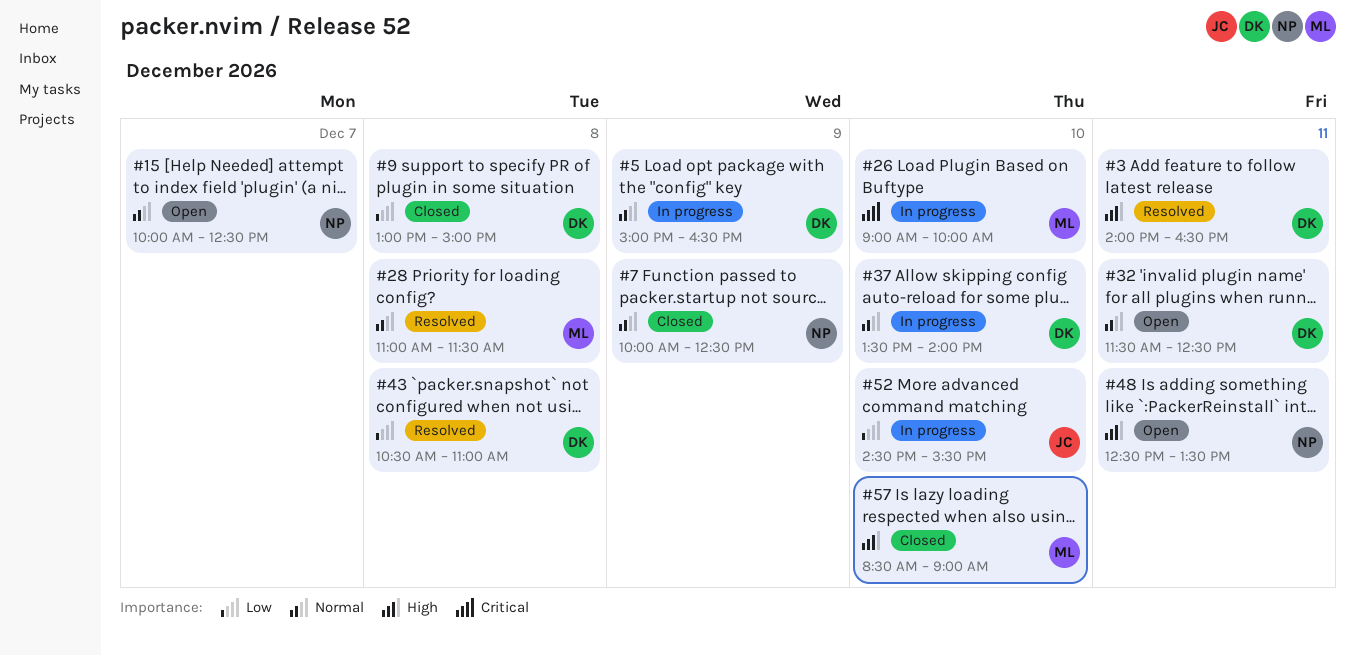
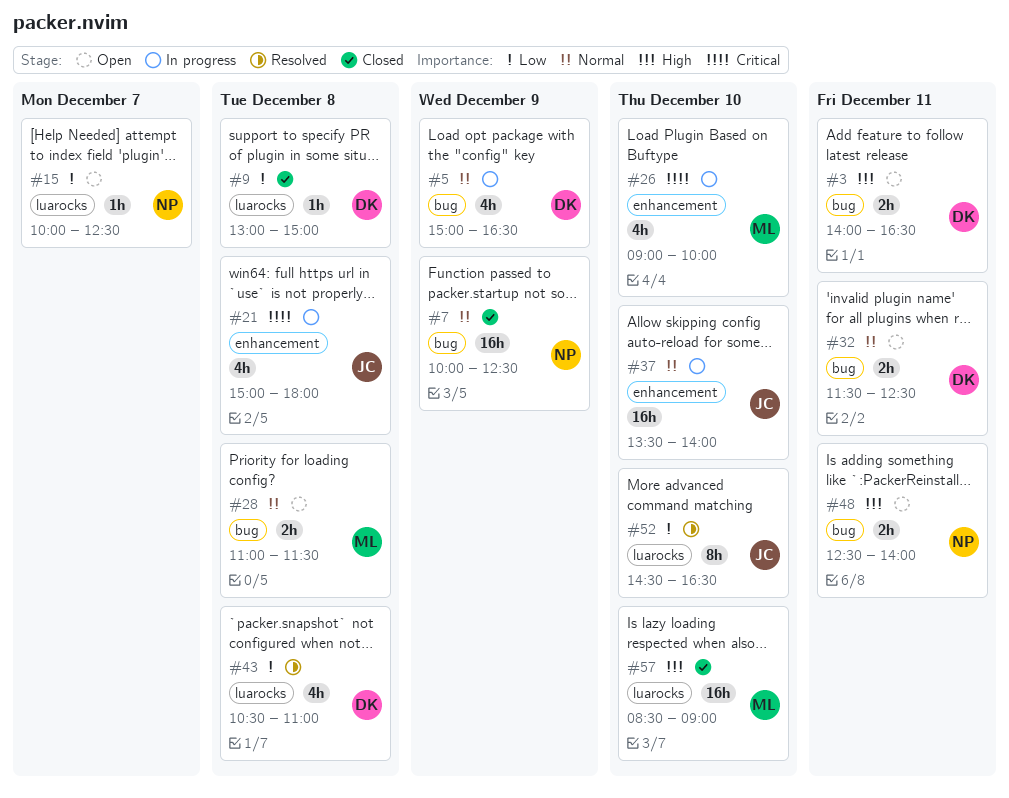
#3, status: Resolved -> Open
#15, priority: Normal -> Low
#21: none -> present
#28, status: Resolved -> Open
#37, owner: DK -> JC
#48, ends: 13:30 -> 14:00
#52, status: In progress -> Resolved
#52, ends: 15:30 -> 16:30

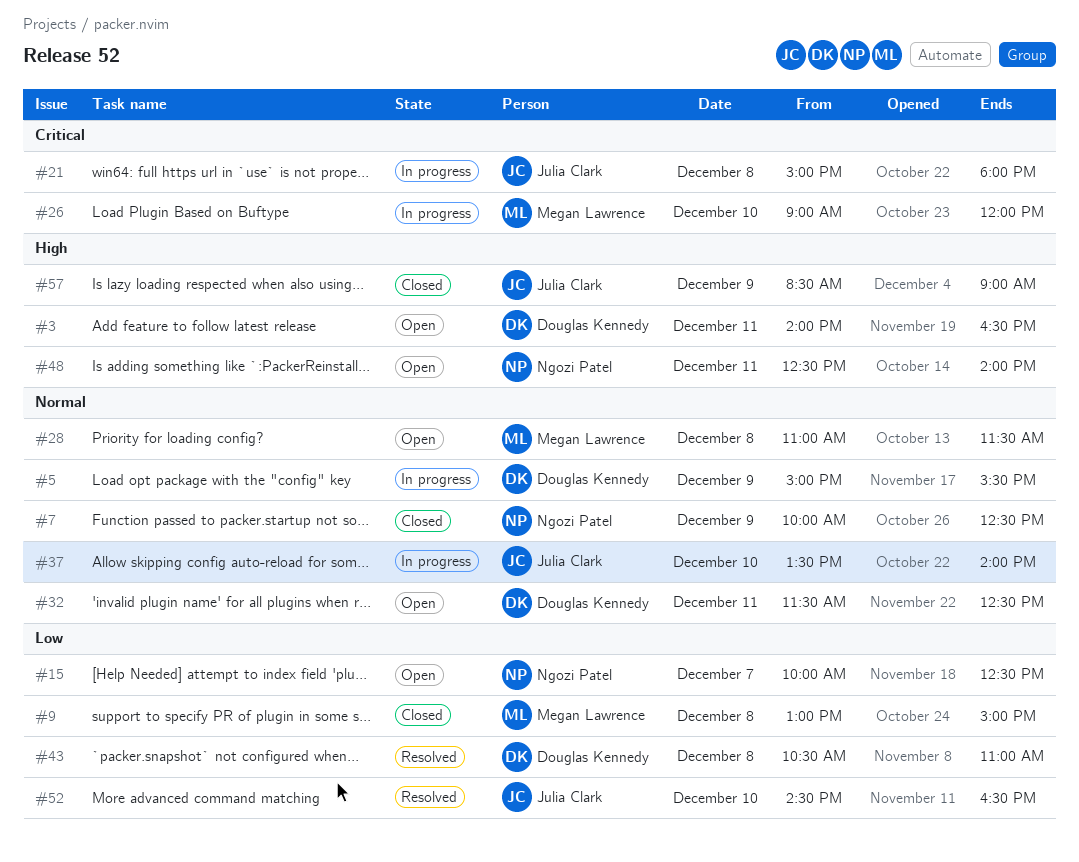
#5, ends: 16:30 -> 15:30
#9, owner: Douglas Kennedy -> Megan Lawrence
#26, ends: 10:00 -> 12:00
#57, owner: Megan Lawrence -> Julia Clark
#57, day: Dec 10 -> Dec 9

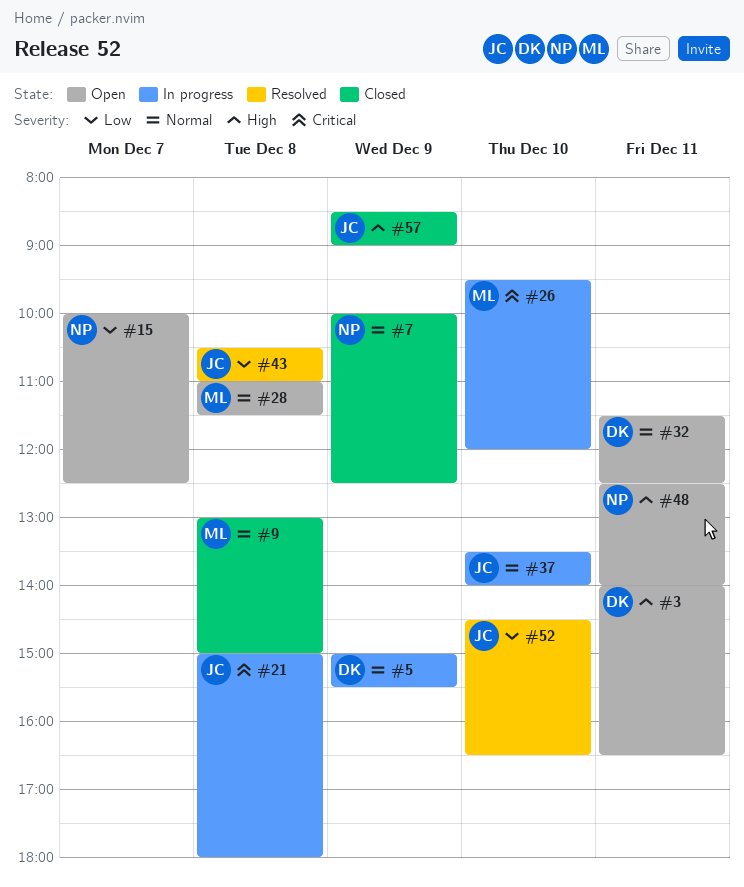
#9, priority: Low -> Normal
#26, begins: 09:00 -> 09:30
#43, owner: Douglas Kennedy -> Julia Clark

